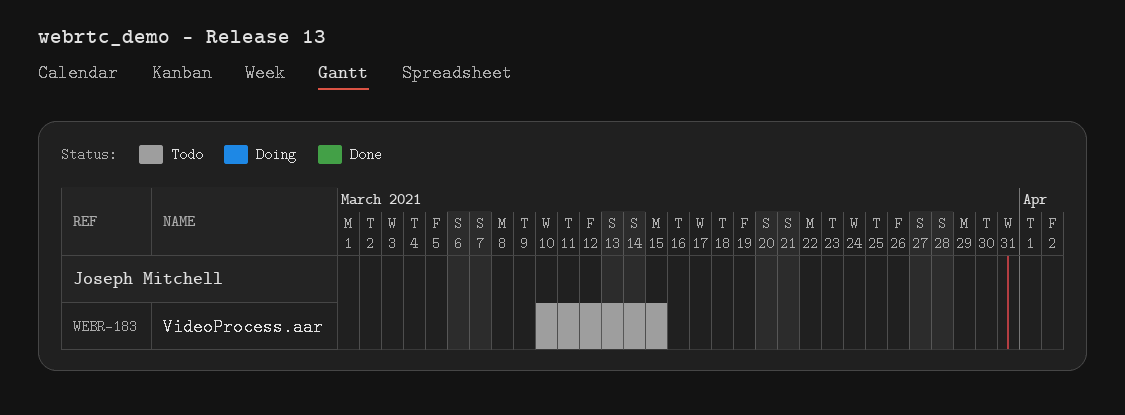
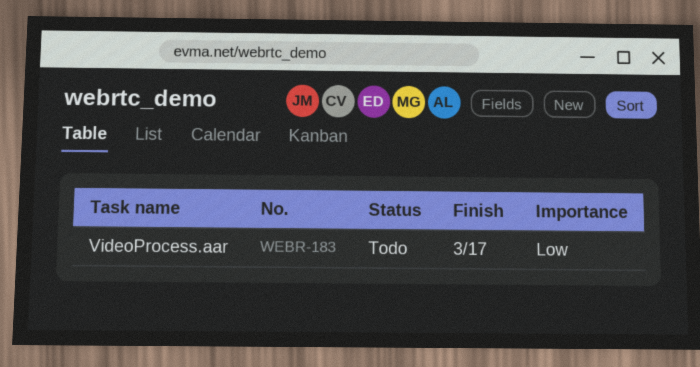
WEBR-183, due: Mar 15 -> Mar 17

